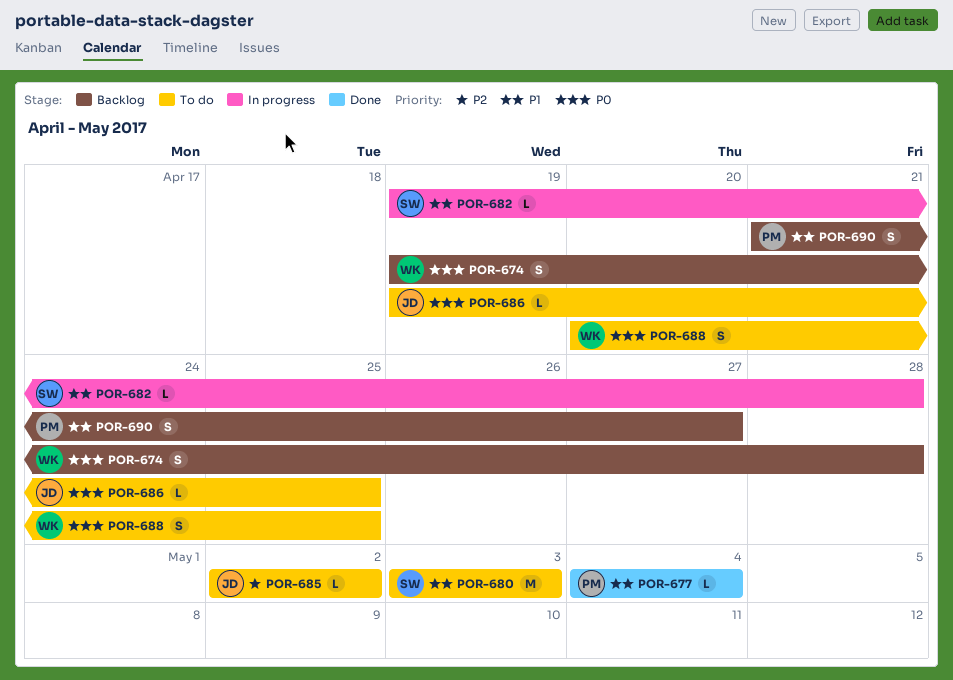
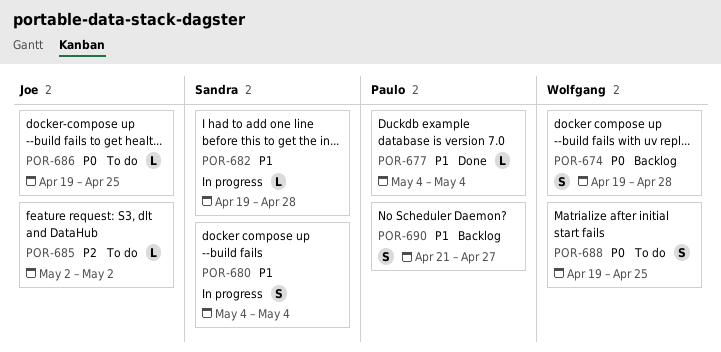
POR-680, status: To do -> In progress
POR-680, estimate: M -> S
POR-680, start: May 3 -> May 4
POR-680, due: May 3 -> May 4
POR-688, start: Apr 20 -> Apr 19

